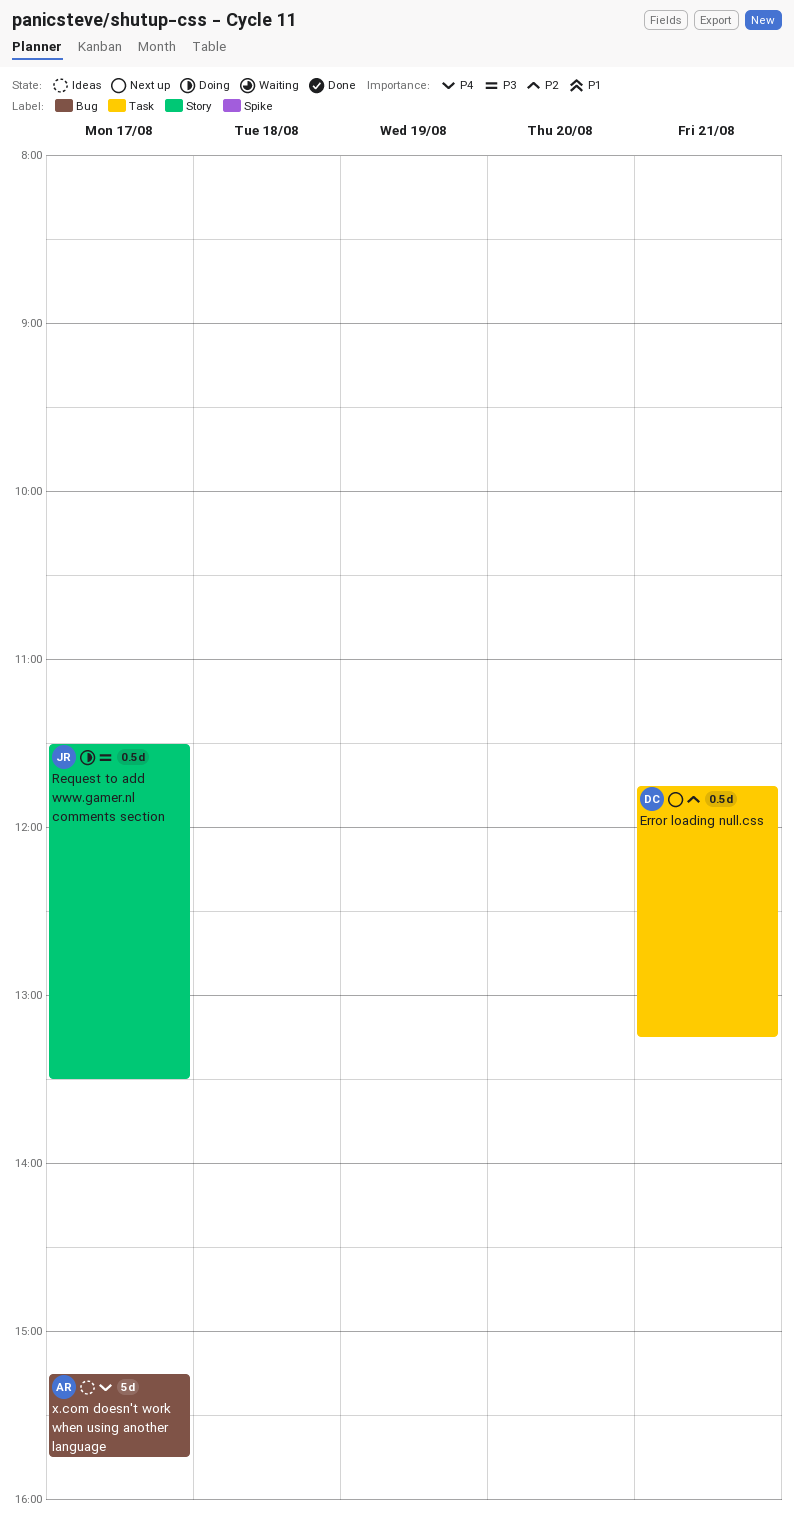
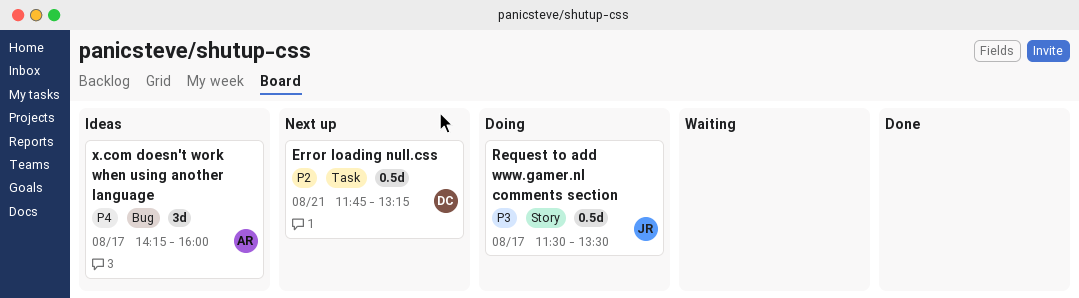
x.com doesn't work when using another language, estimate: 5d -> 3d
x.com doesn't work when using another language, begins: 15:15 -> 14:15
x.com doesn't work when using another language, ends: 15:45 -> 16:00

